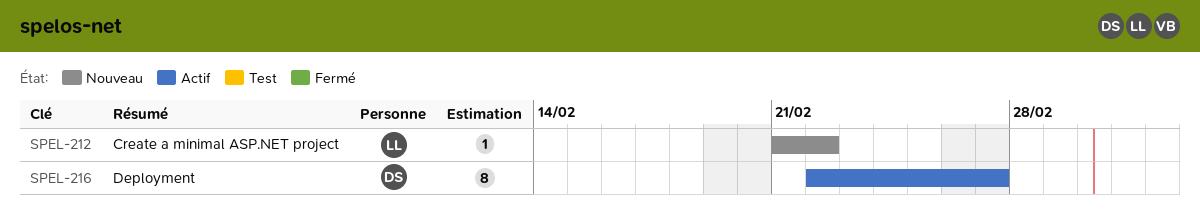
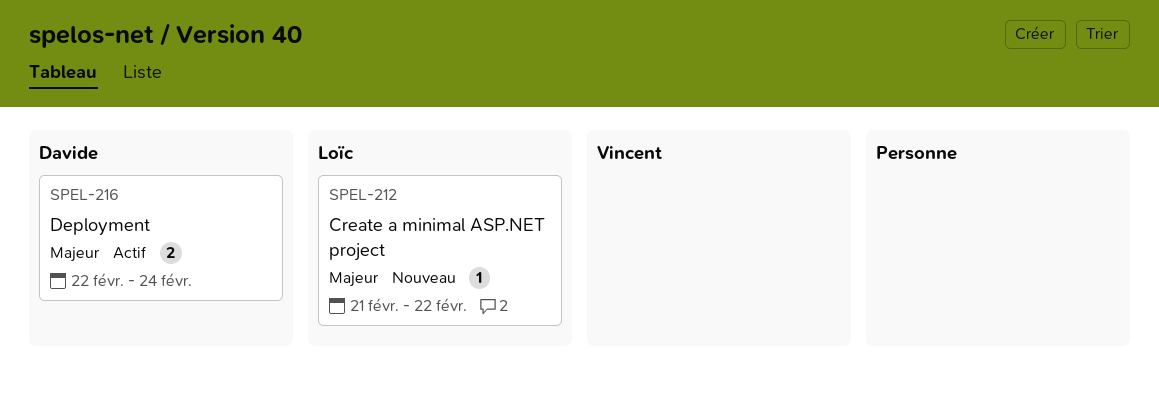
SPEL-216, estimate: 8 -> 2
SPEL-216, due: Feb 27 -> Feb 24

